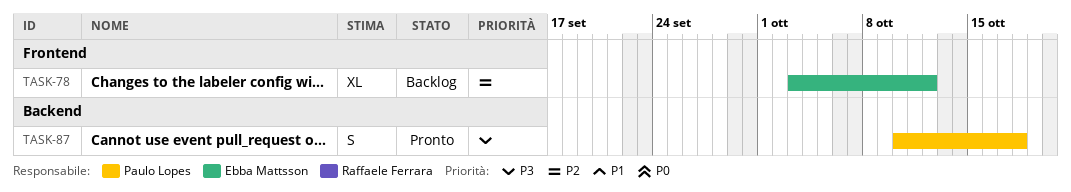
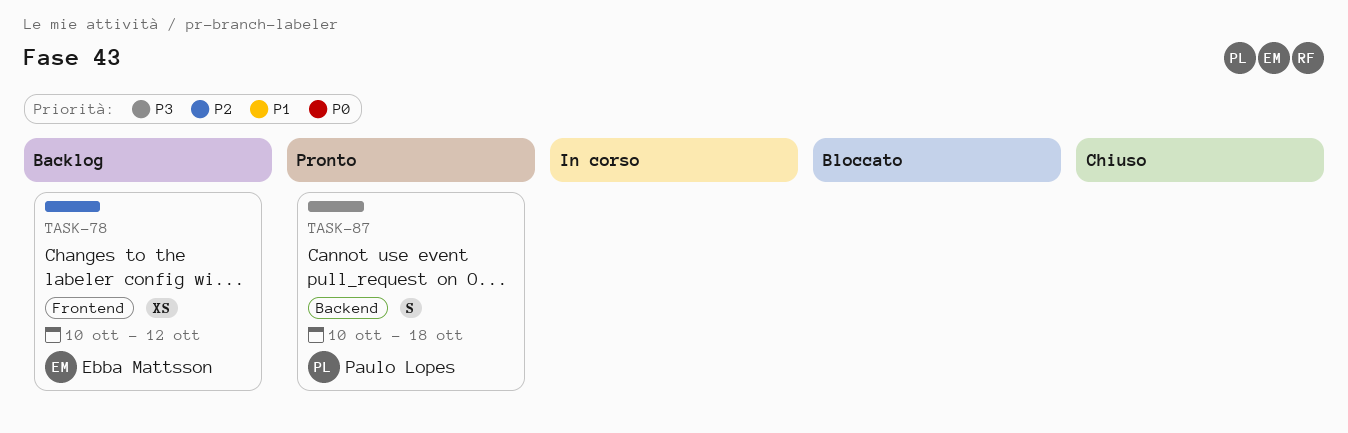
TASK-78, estimate: XL -> XS
TASK-78, start: Oct 3 -> Oct 10

